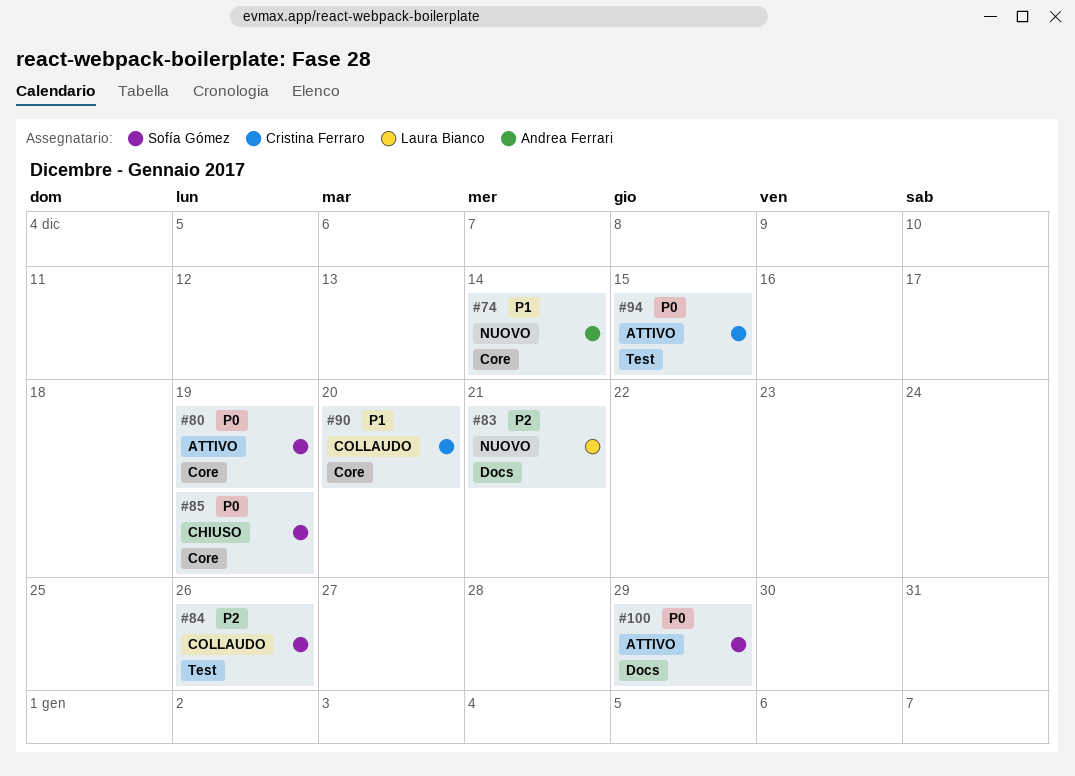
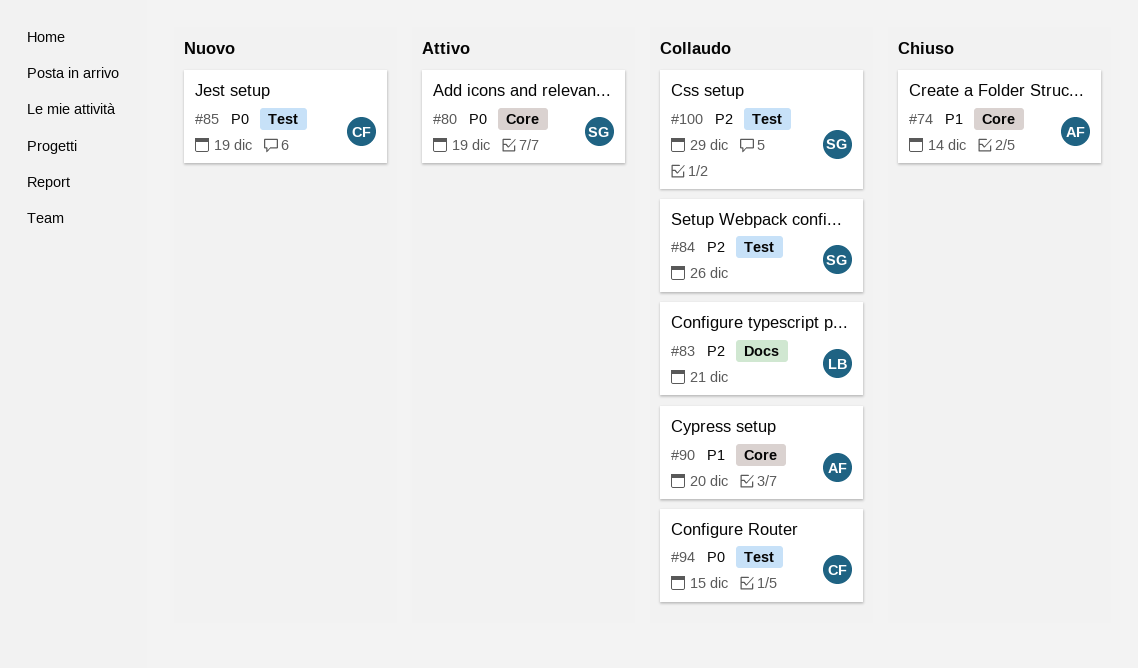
#74, status: Nuovo -> Chiuso
#83, status: Nuovo -> Collaudo
#85, status: Chiuso -> Nuovo
#85, owner: Sofía Gómez -> Cristina Ferraro
#85, label: Core -> Test
#90, owner: Cristina Ferraro -> Andrea Ferrari
#94, status: Attivo -> Collaudo
#100, status: Attivo -> Collaudo
#100, priority: P0 -> P2
#100, label: Docs -> Test

